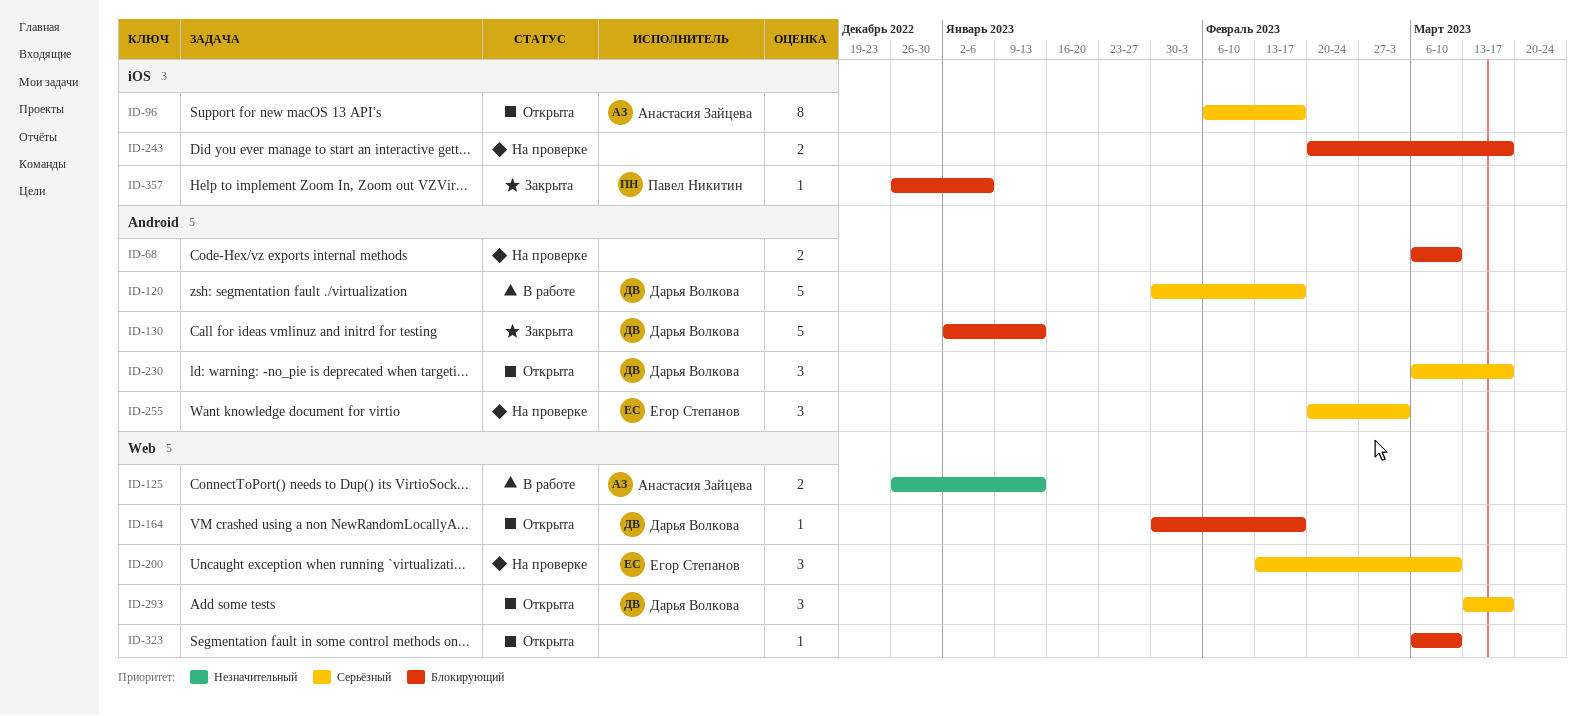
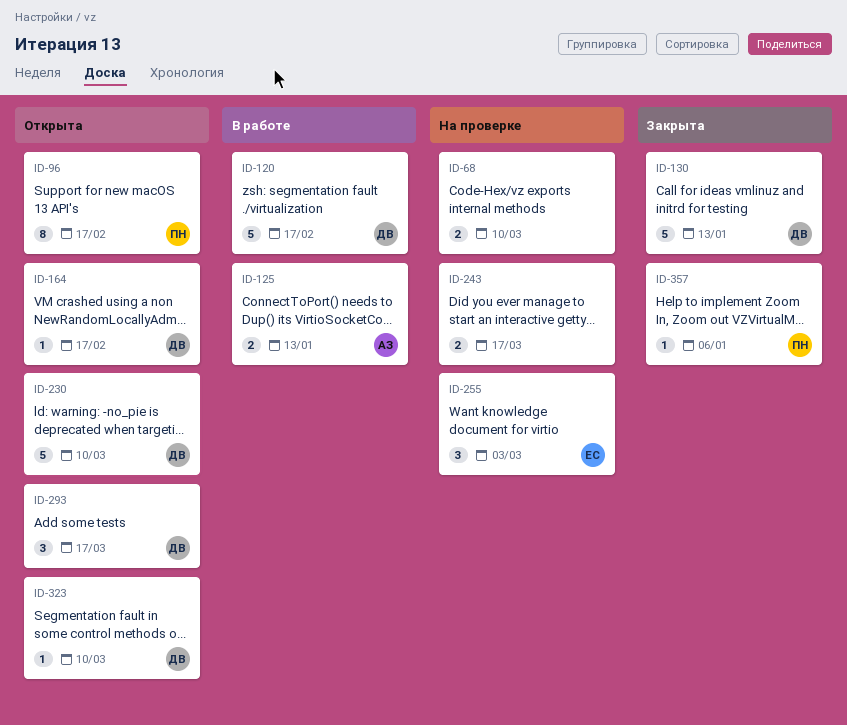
ID-96, owner: Анастасия Зайцева -> Павел Никитин
ID-200: present -> none
ID-230, estimate: 3 -> 5
ID-230, due: Mar 17 -> Mar 10
ID-323, owner: none -> Дарья Волкова

